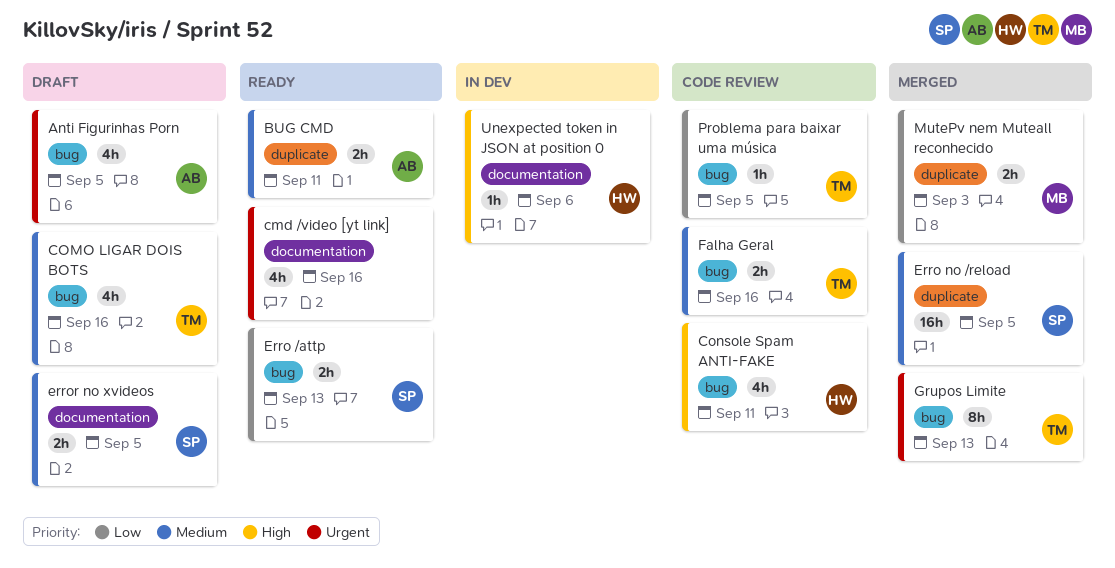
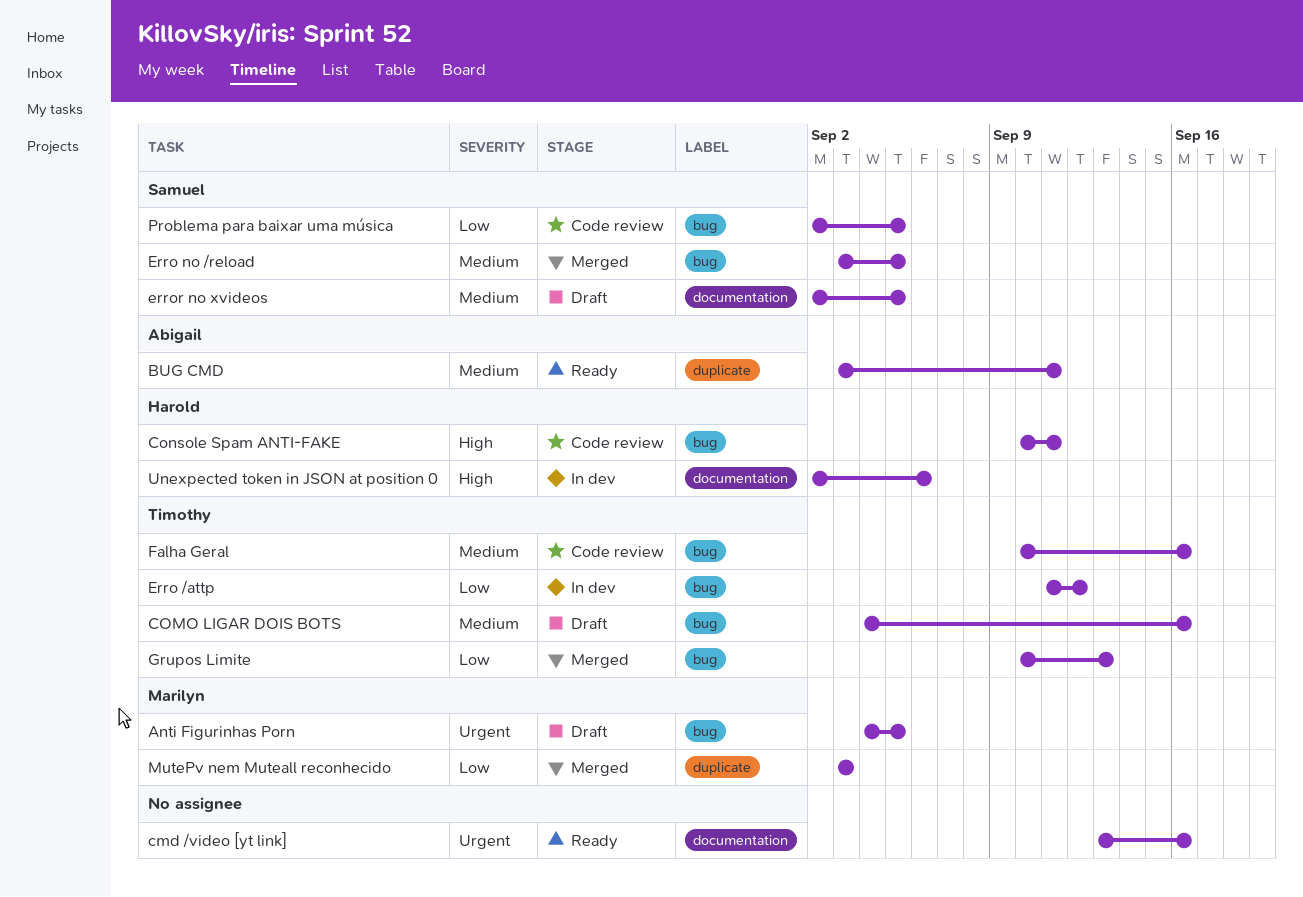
Anti Figurinhas Porn, owner: Abigail -> Marilyn
Erro /attp, status: Ready -> In dev
Erro /attp, owner: Samuel -> Timothy
Erro /attp, due: Sep 13 -> Sep 12
Erro no /reload, label: duplicate -> bug
Grupos Limite, priority: Urgent -> Low
Problema para baixar uma música, owner: Timothy -> Samuel

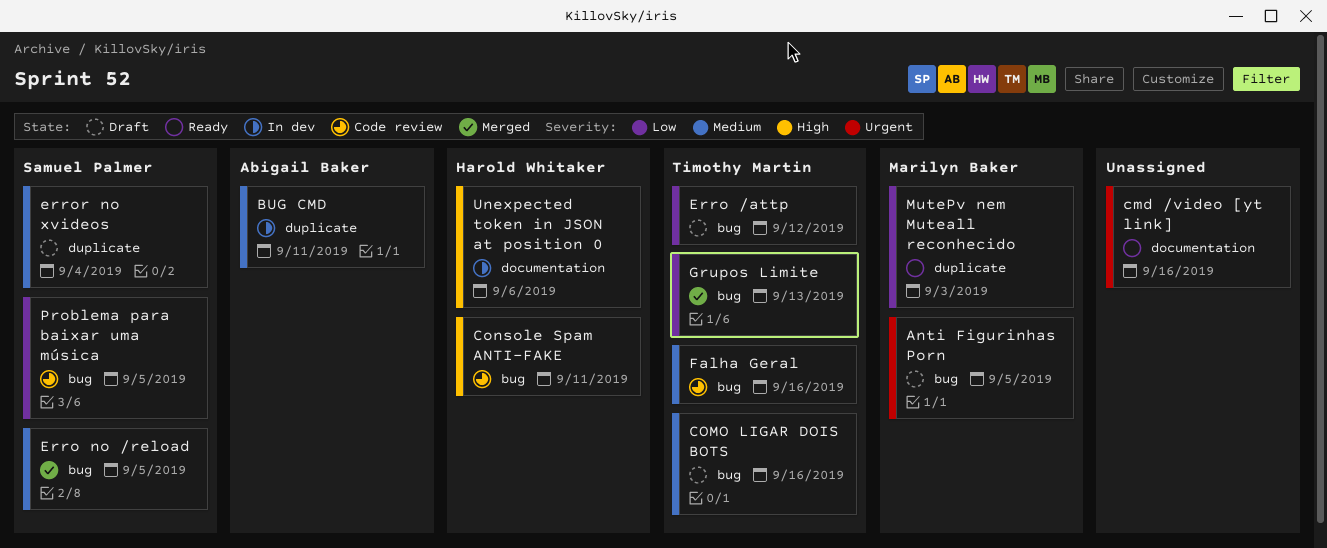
BUG CMD, status: Ready -> In dev
Erro /attp, status: In dev -> Draft
error no xvideos, label: documentation -> duplicate
error no xvideos, due: Sep 5 -> Sep 4
MutePv nem Muteall reconhecido, status: Merged -> Ready

